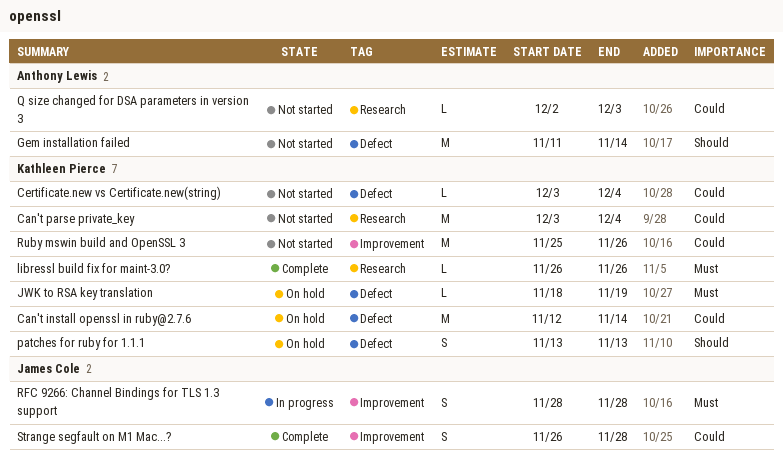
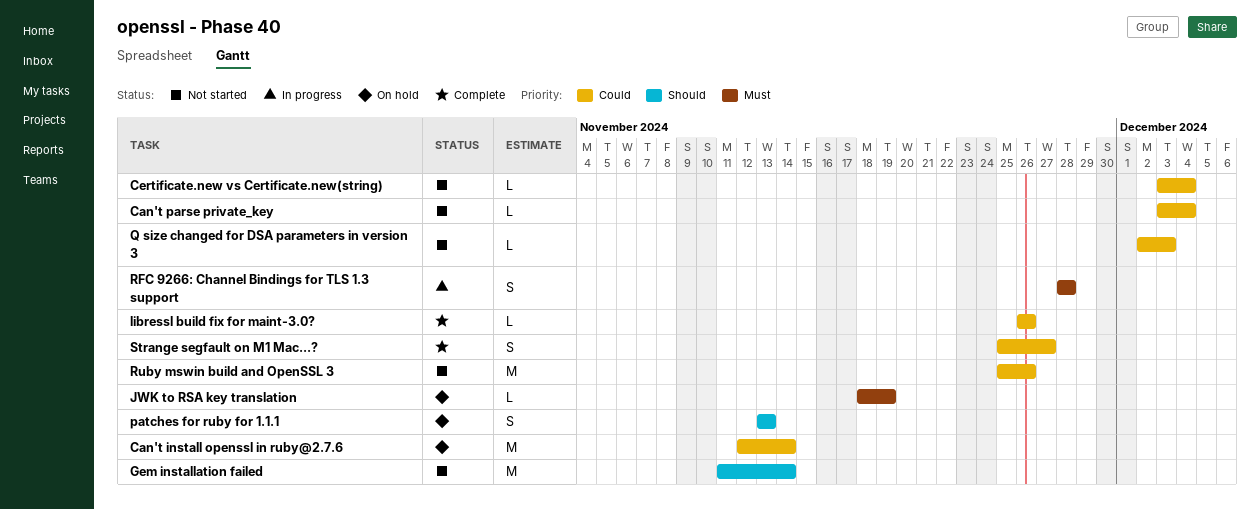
Can't parse private_key, estimate: M -> L
libressl build fix for maint-3.0?, priority: Must -> Could
Strange segfault on M1 Mac...?, start: Nov 26 -> Nov 25
Strange segfault on M1 Mac...?, due: Nov 28 -> Nov 27

